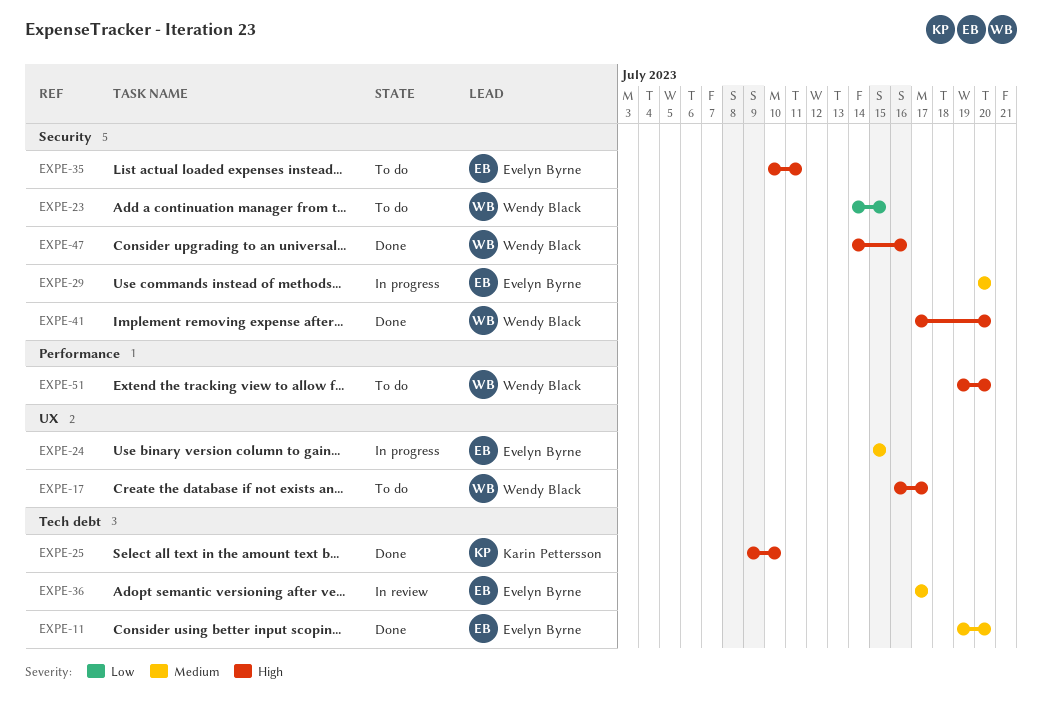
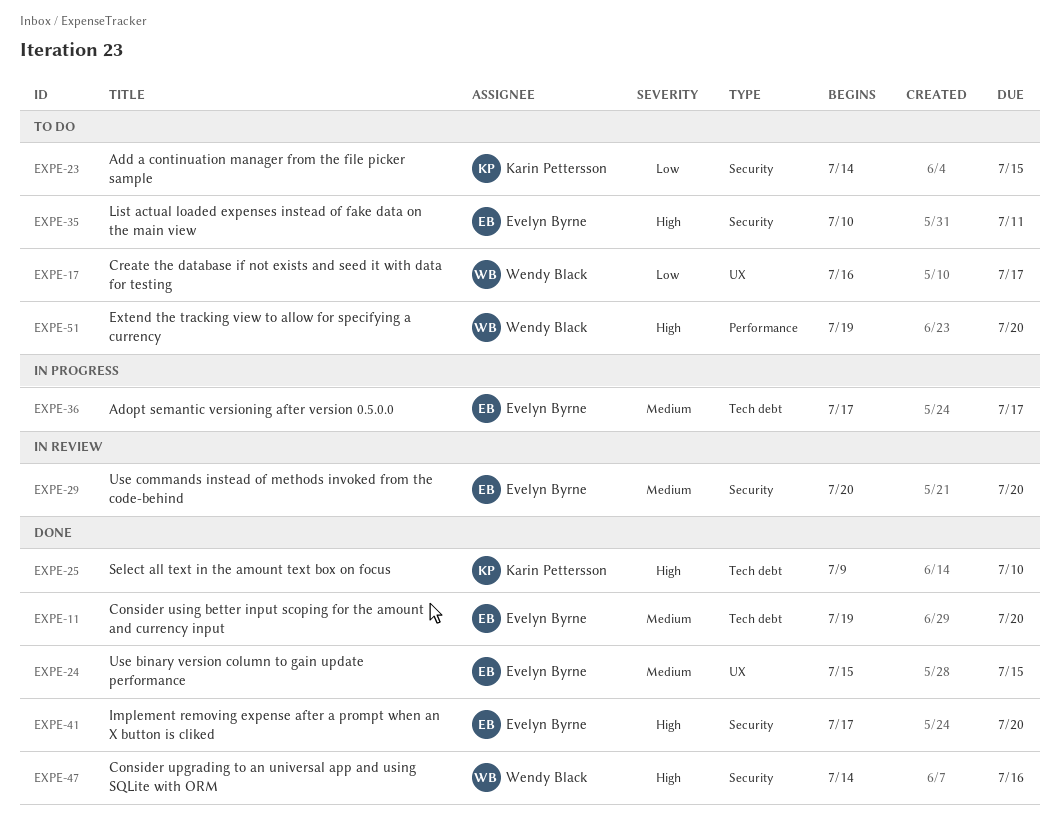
EXPE-17, priority: High -> Low
EXPE-23, owner: Wendy Black -> Karin Pettersson
EXPE-24, status: In progress -> Done
EXPE-29, status: In progress -> In review
EXPE-36, status: In review -> In progress
EXPE-41, owner: Wendy Black -> Evelyn Byrne

